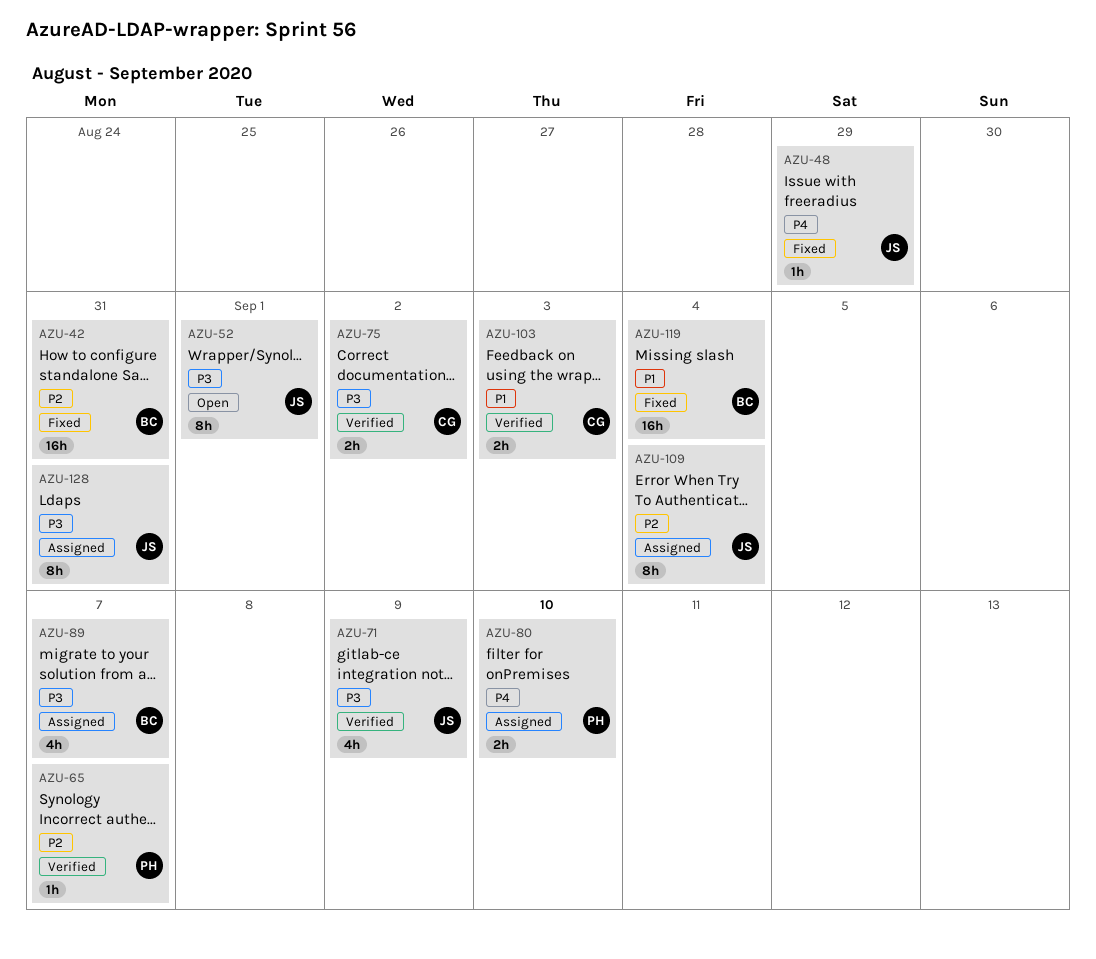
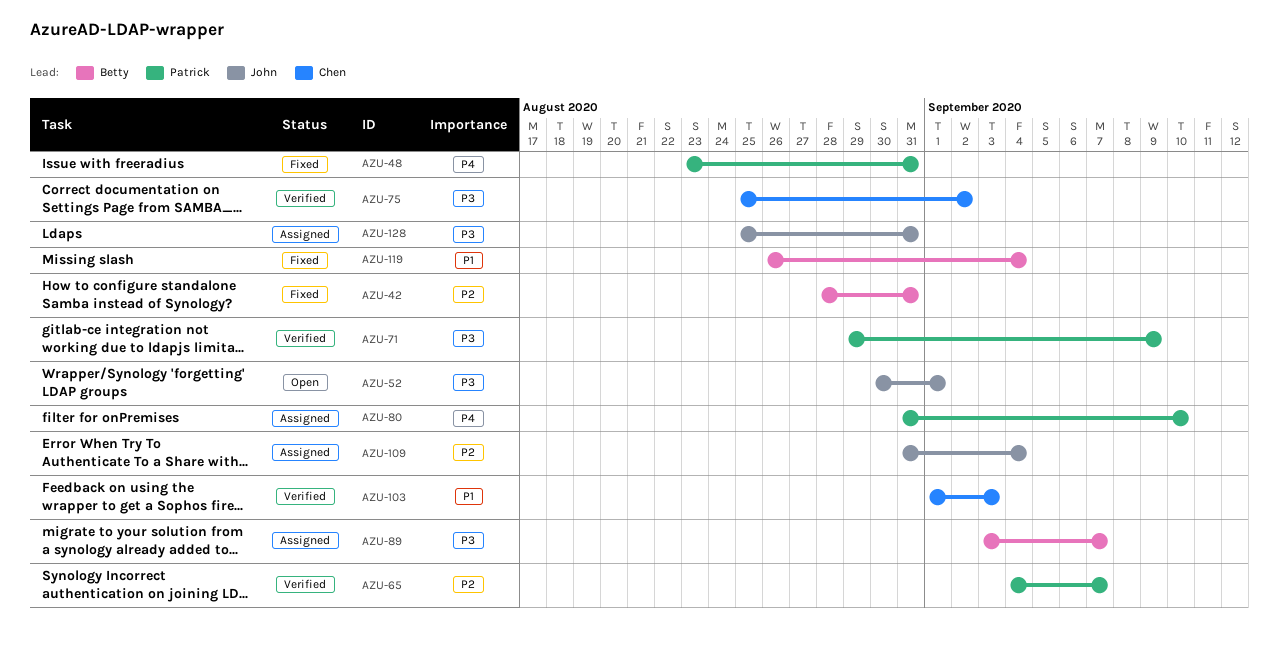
AZU-48, owner: John -> Patrick
AZU-48, due: Aug 29 -> Aug 31
AZU-71, owner: John -> Patrick

